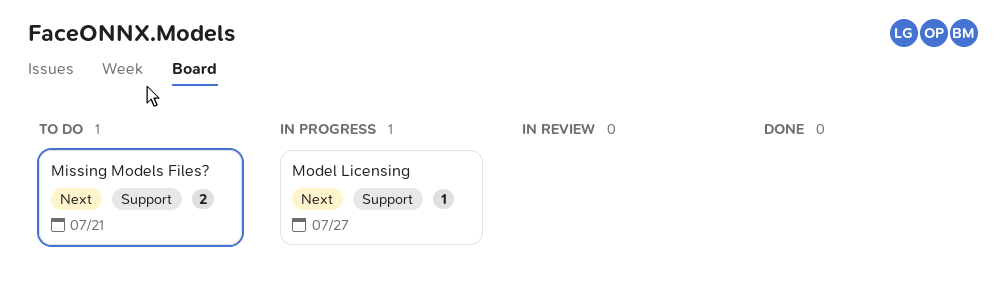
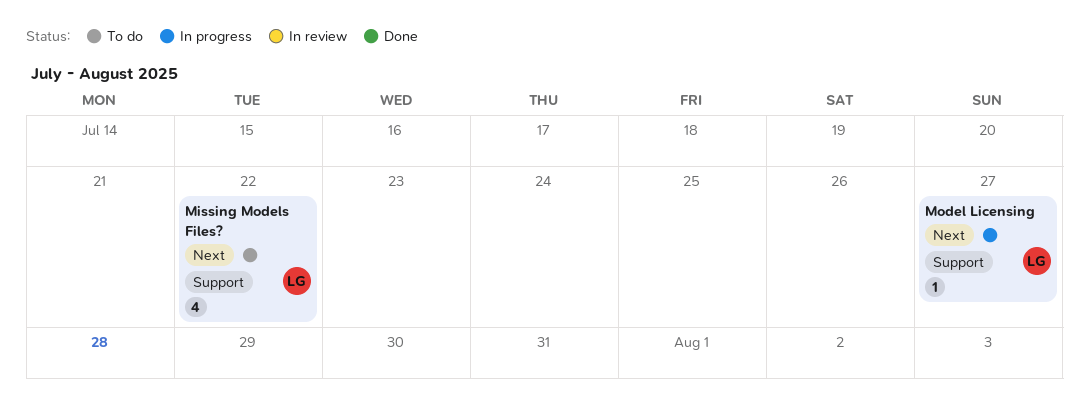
Missing Models Files?, estimate: 2 -> 4
Missing Models Files?, due: Jul 21 -> Jul 22

